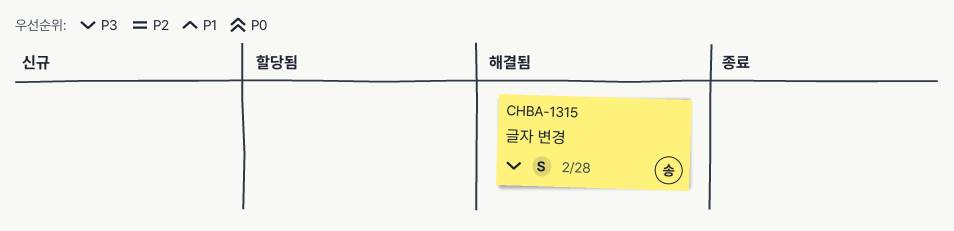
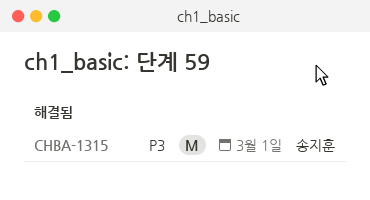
CHBA-1315, estimate: S -> M
CHBA-1315, due: Feb 28 -> Mar 1

